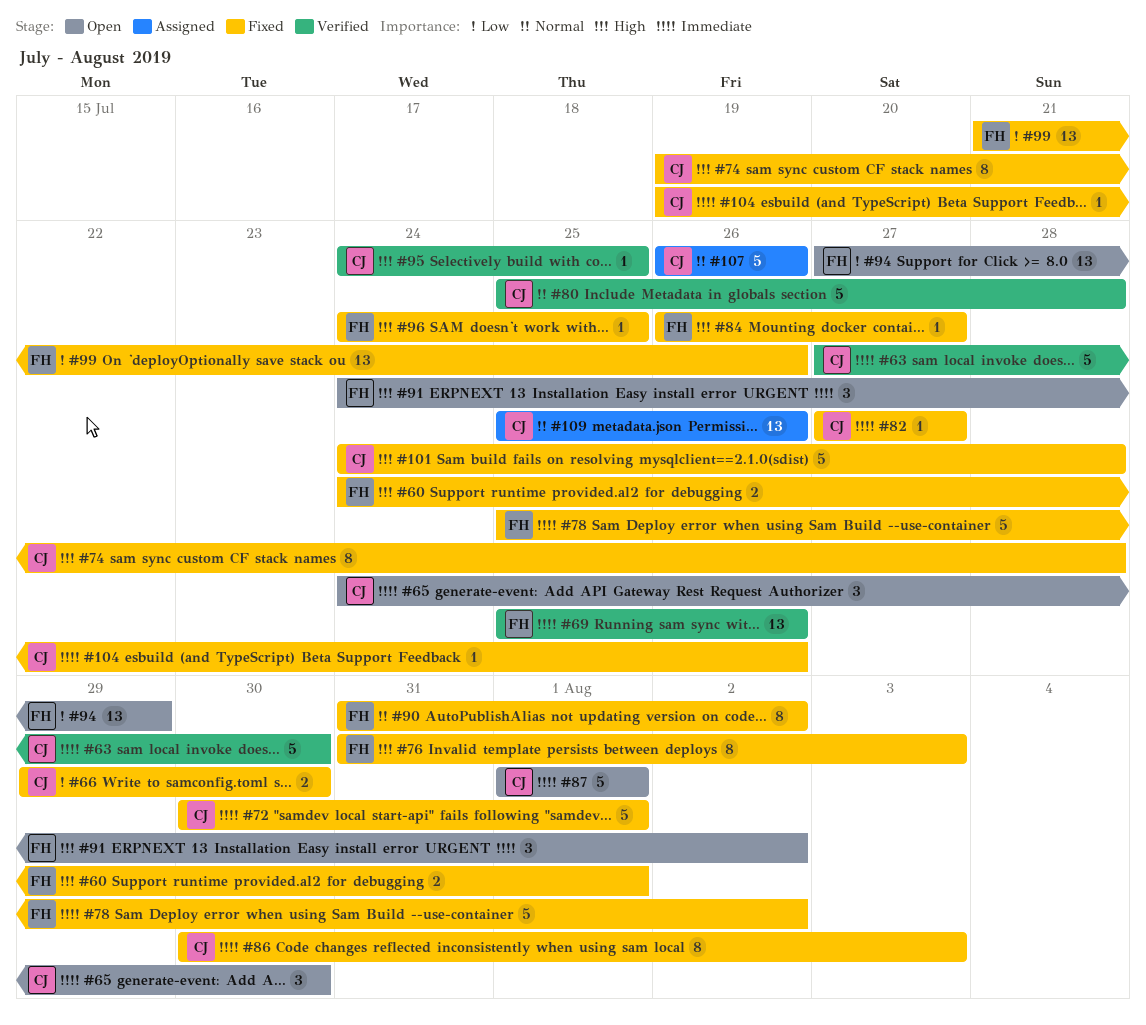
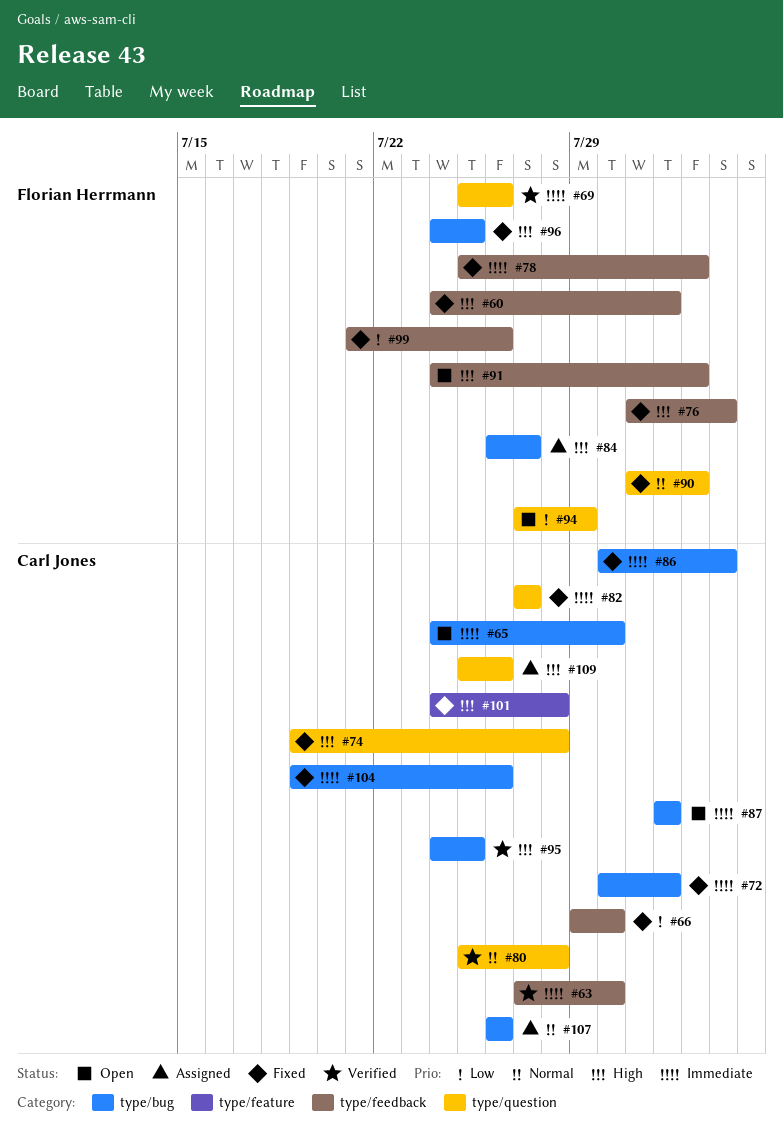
#84, status: Fixed -> Assigned
#109, priority: Normal -> High

